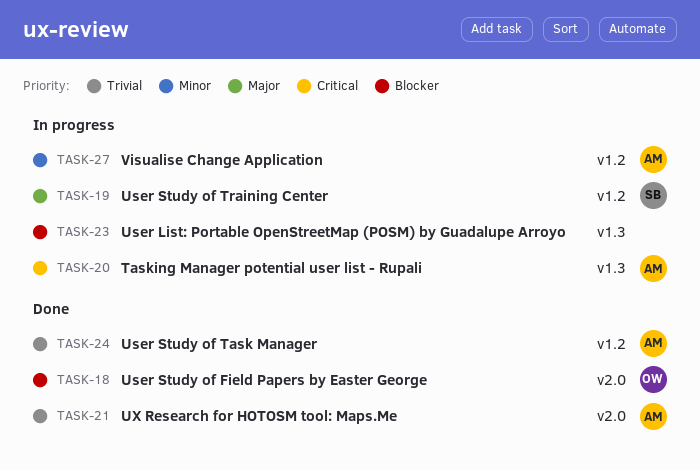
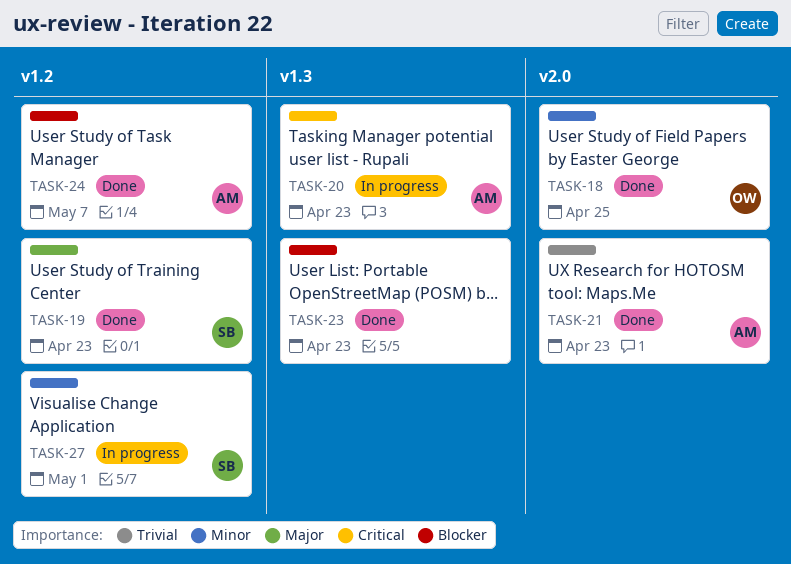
TASK-18, priority: Blocker -> Minor
TASK-19, status: In progress -> Done
TASK-23, status: In progress -> Done
TASK-24, priority: Trivial -> Blocker
TASK-27, owner: AM -> SB

